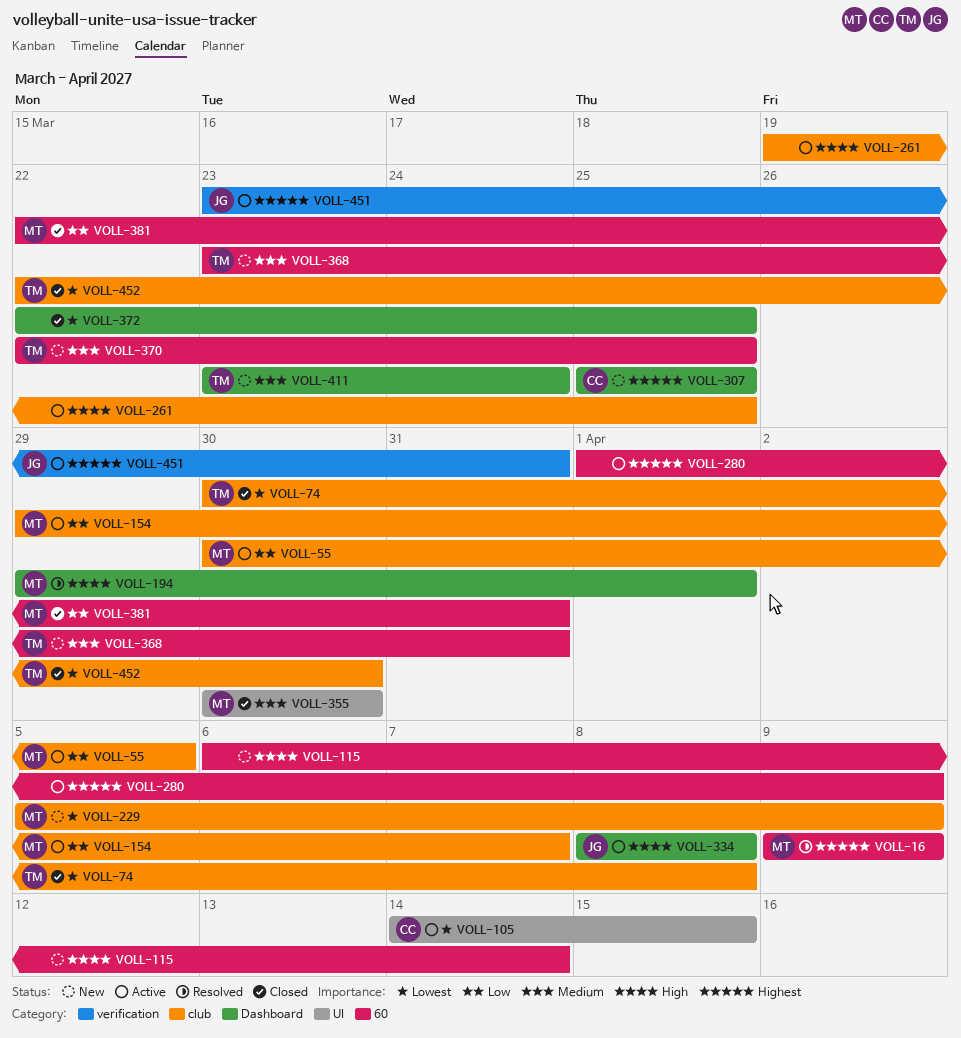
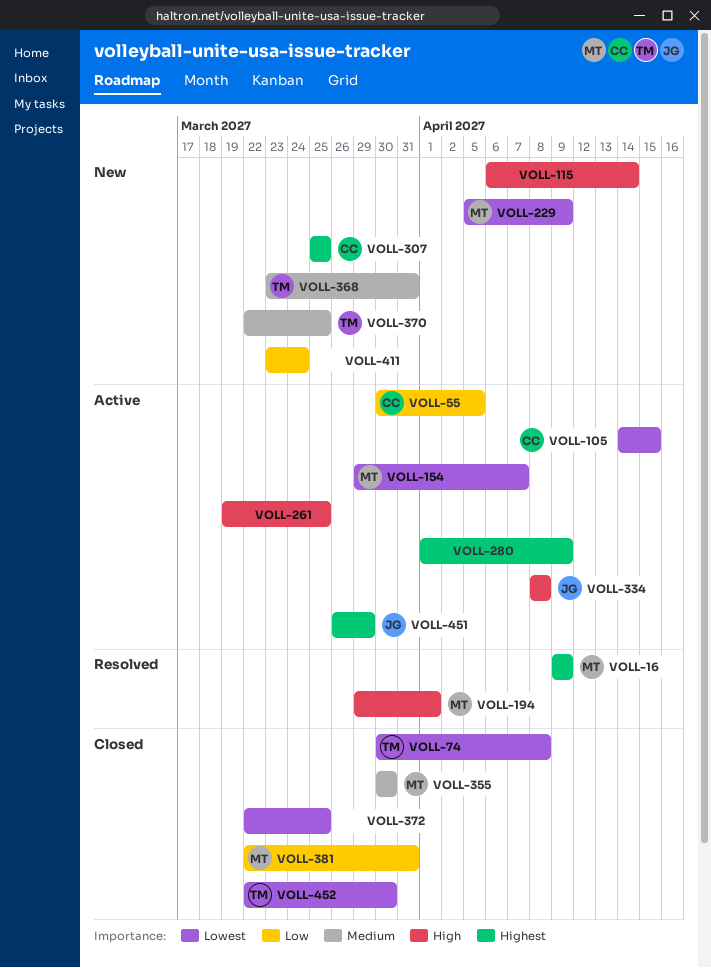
VOLL-55, owner: MT -> CC
VOLL-154, priority: Low -> Lowest
VOLL-411, owner: TM -> none
VOLL-411, priority: Medium -> Low
VOLL-451, start: Mar 23 -> Mar 26
VOLL-451, due: Mar 31 -> Mar 29

